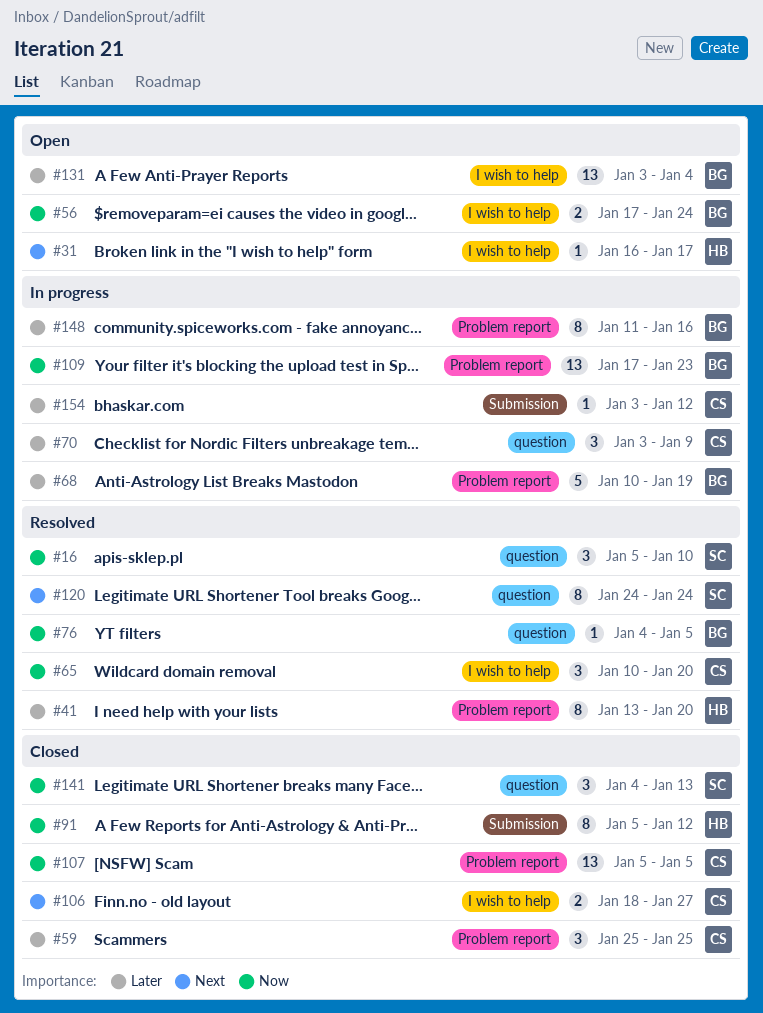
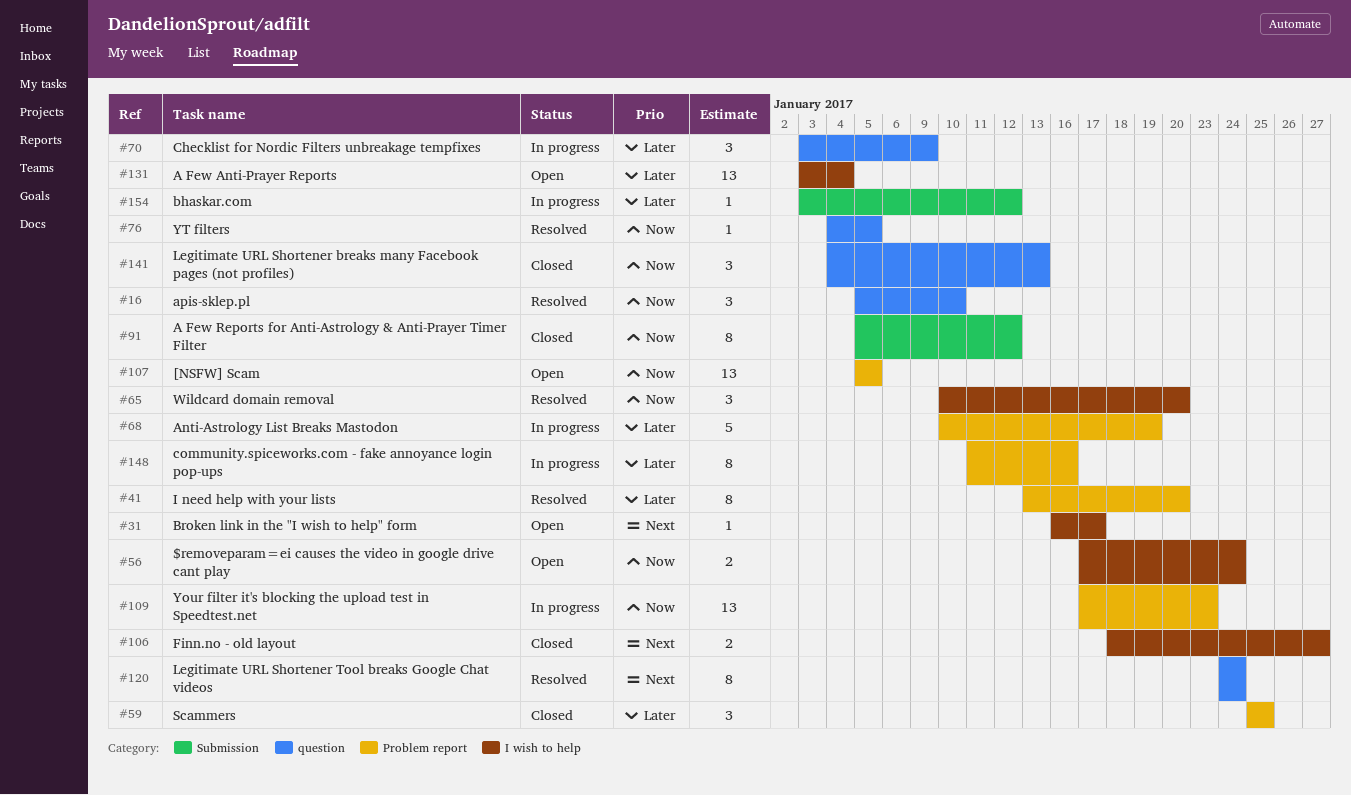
#107, status: Closed -> Open

